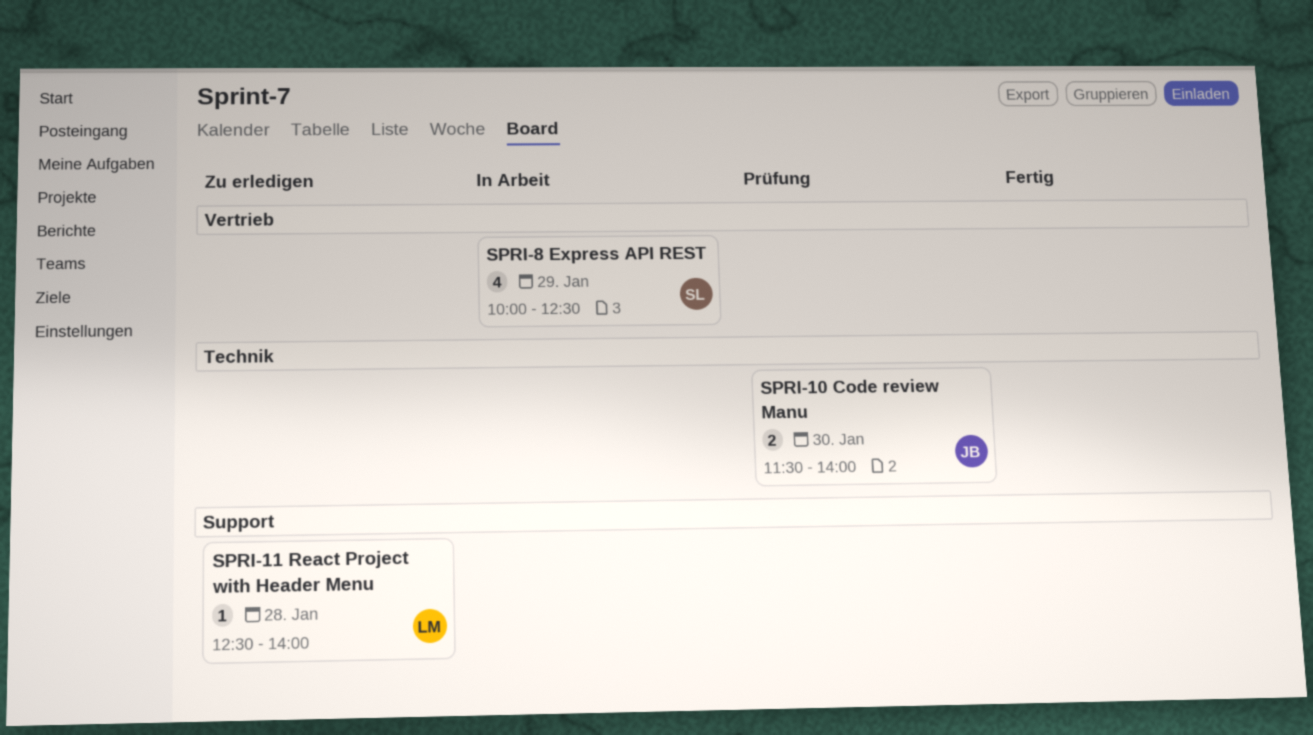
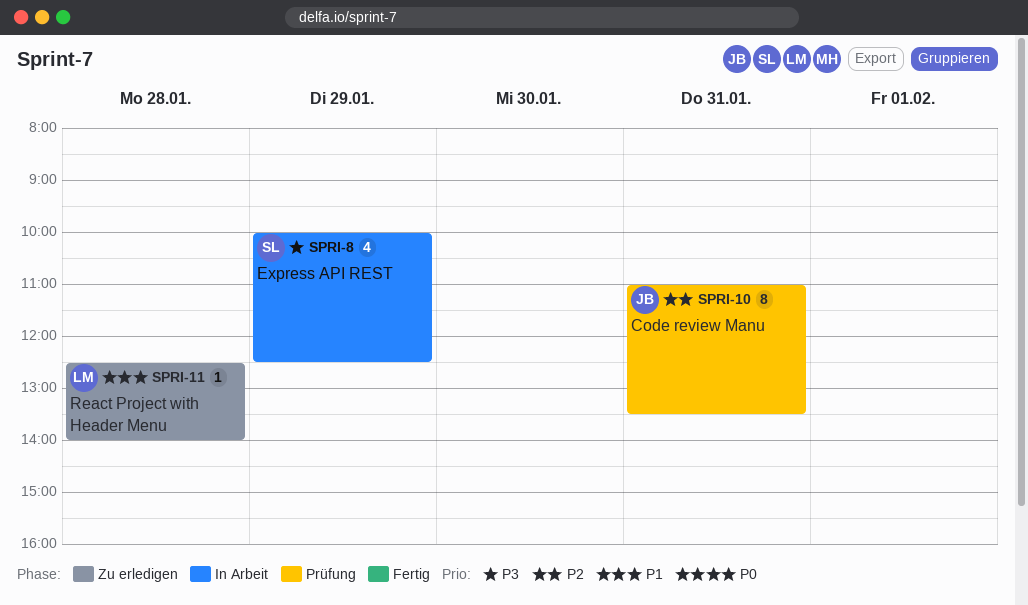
SPRI-10, estimate: 2 -> 8
SPRI-10, day: Jan 30 -> Jan 31
SPRI-10, begins: 11:30 -> 11:00
SPRI-10, ends: 14:00 -> 13:30

